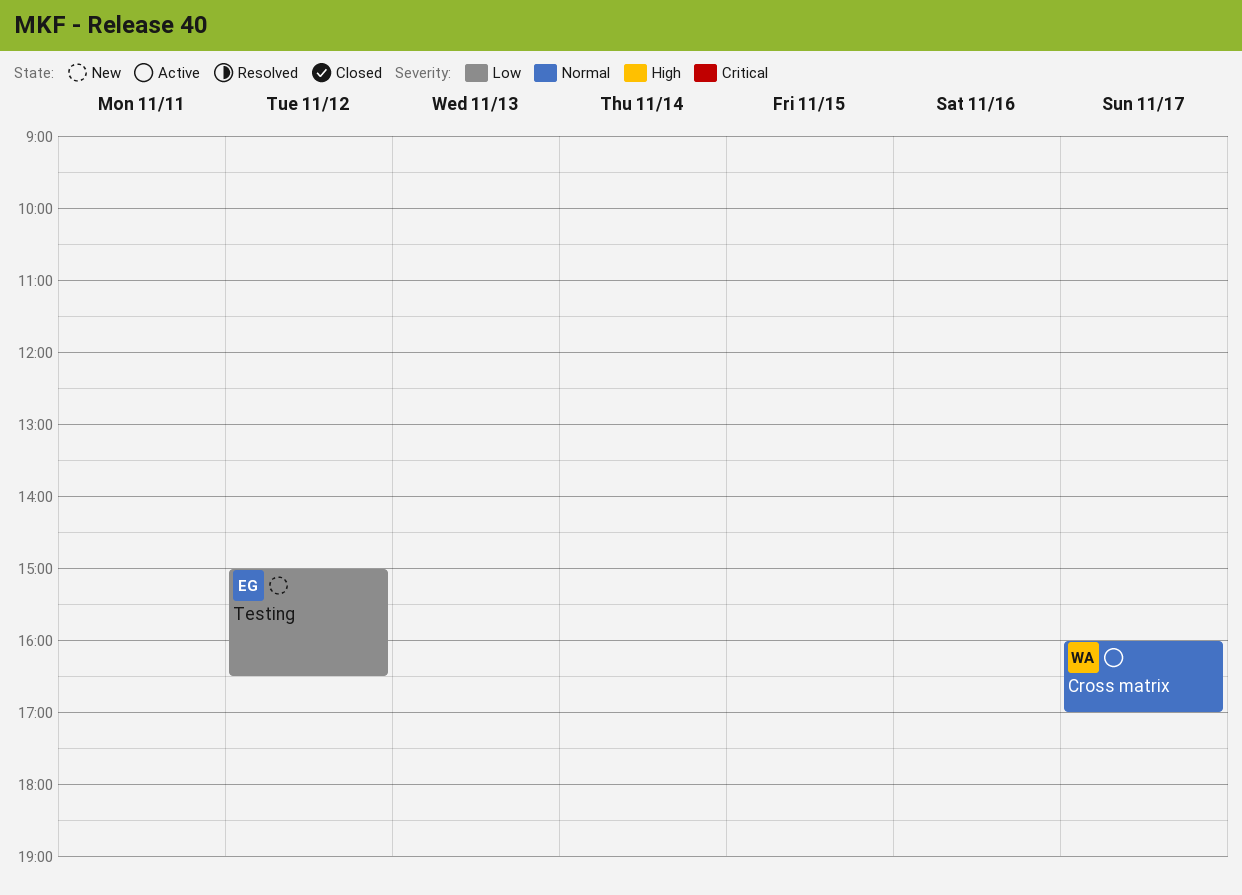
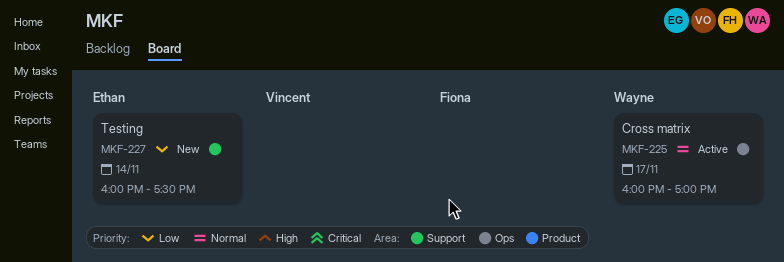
Testing, day: Nov 12 -> Nov 14
Testing, begins: 15:00 -> 16:00
Testing, ends: 16:30 -> 17:30

